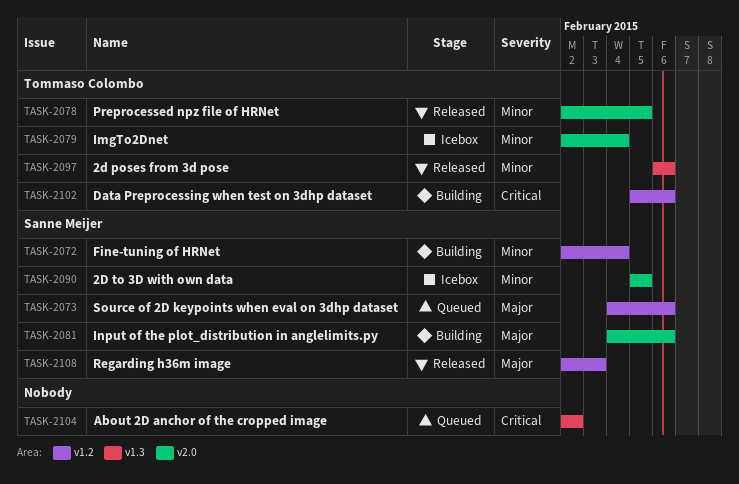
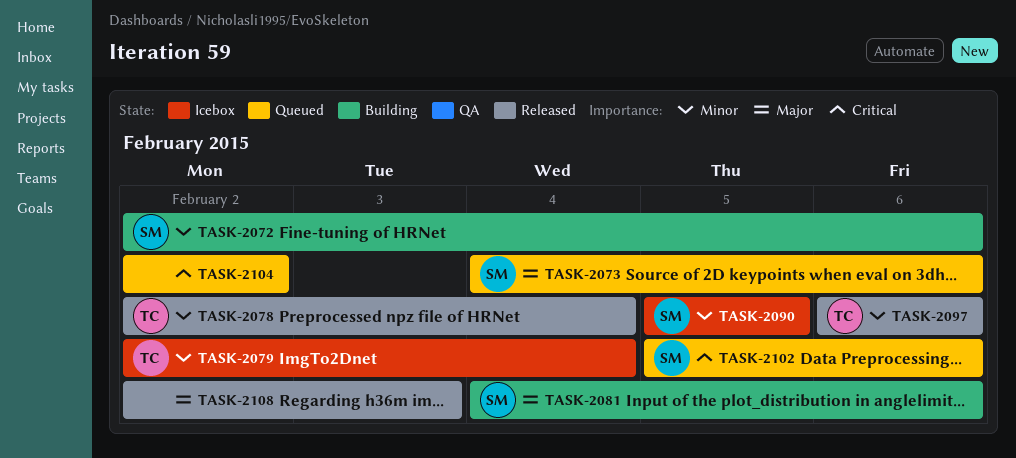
TASK-2072, due: Feb 4 -> Feb 6
TASK-2078, due: Feb 5 -> Feb 4
TASK-2102, status: Building -> Queued
TASK-2102, owner: Tommaso Colombo -> Sanne Meijer
TASK-2108, owner: Sanne Meijer -> none

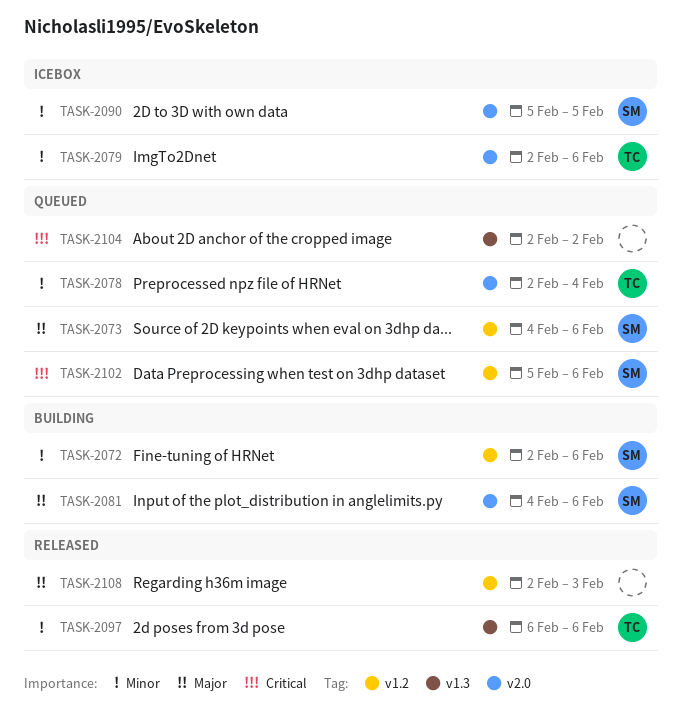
TASK-2078, status: Released -> Queued
TASK-2079, due: Feb 4 -> Feb 6

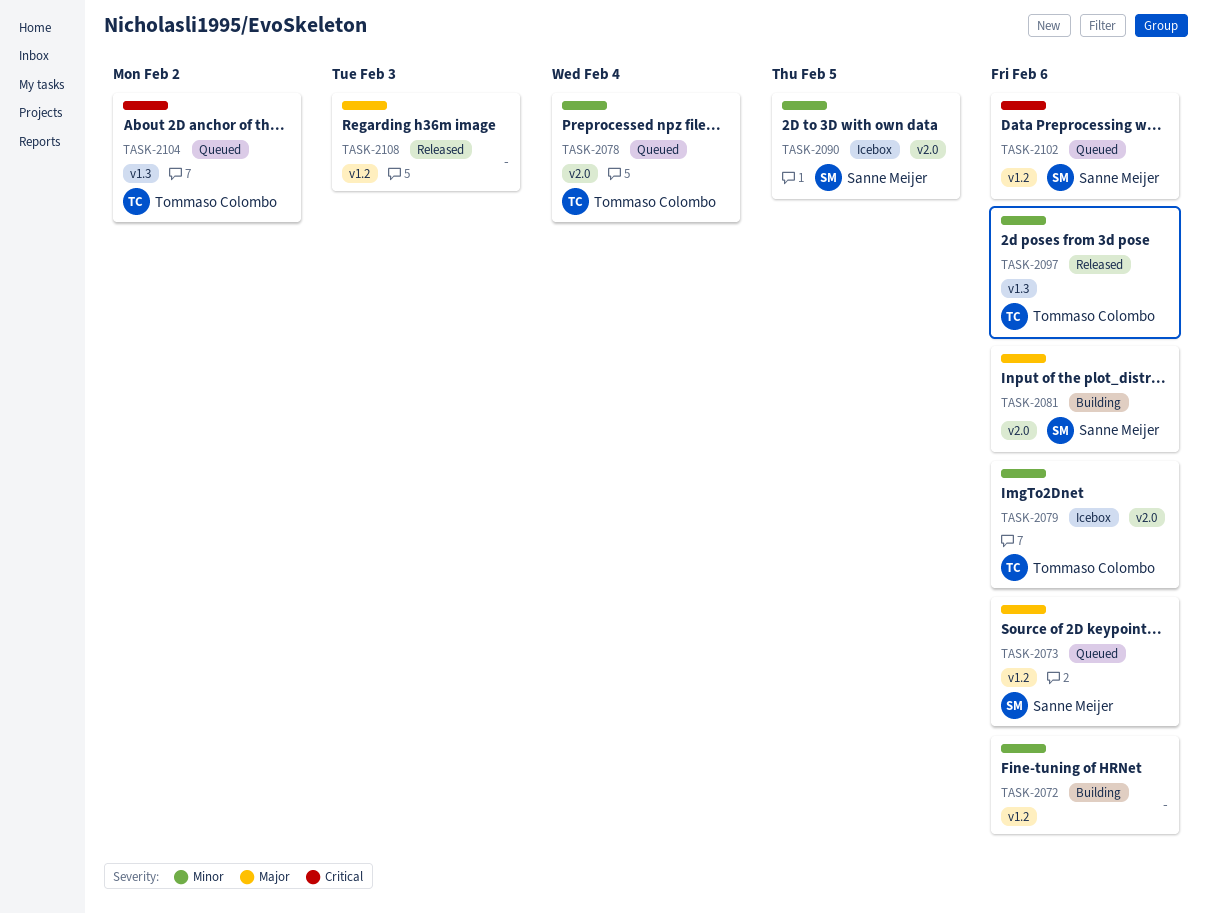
TASK-2072, owner: Sanne Meijer -> none
TASK-2104, owner: none -> Tommaso Colombo

